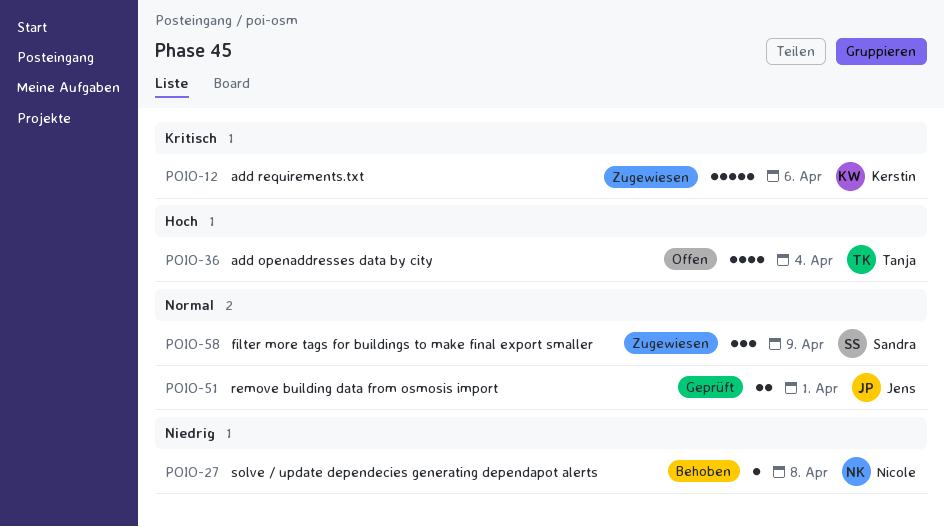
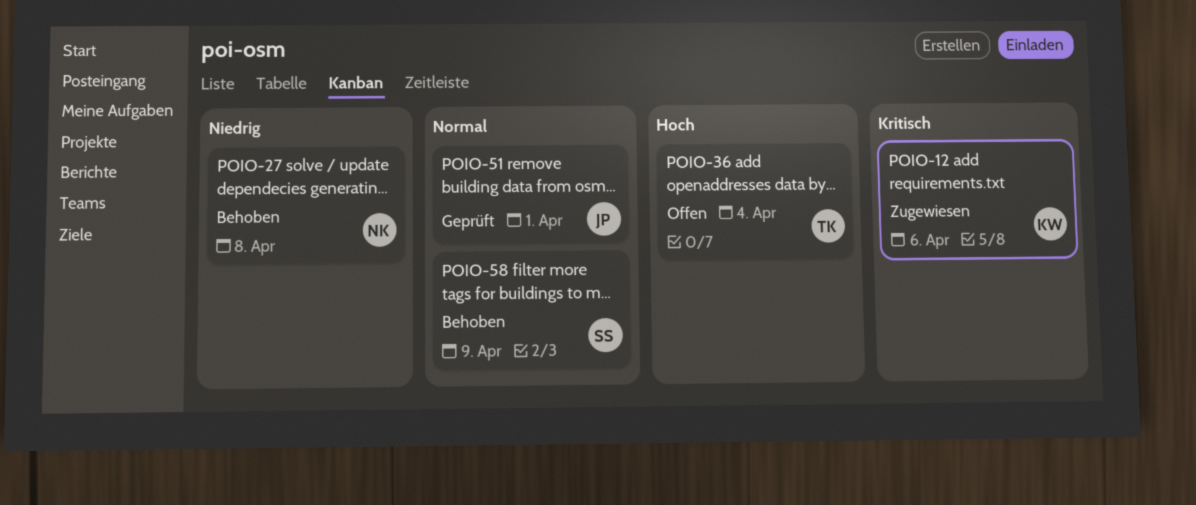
POIO-58, status: Zugewiesen -> Behoben

